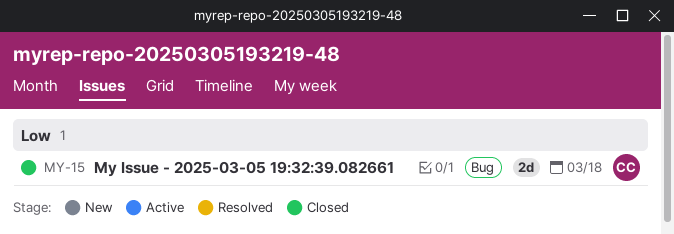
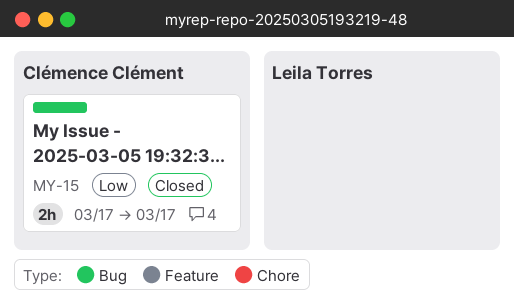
MY-15, estimate: 2d -> 2h
MY-15, due: Mar 18 -> Mar 17

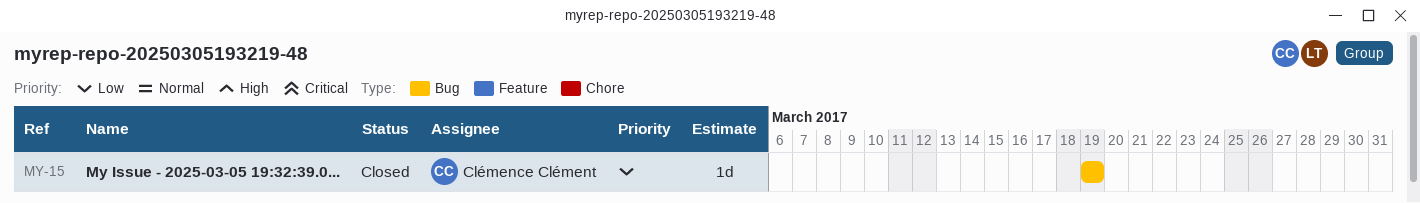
MY-15, estimate: 2h -> 1d
MY-15, start: Mar 17 -> Mar 19
MY-15, due: Mar 17 -> Mar 19

